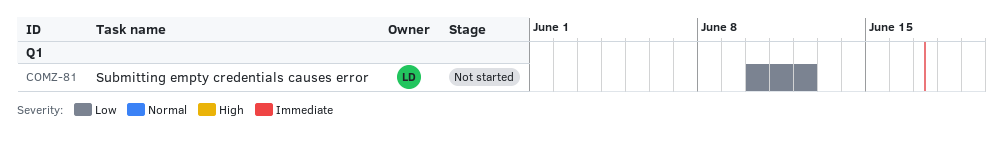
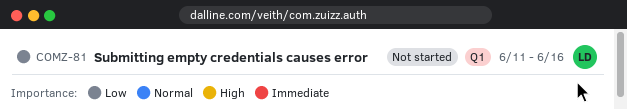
COMZ-81, start: Jun 10 -> Jun 11
COMZ-81, due: Jun 12 -> Jun 16

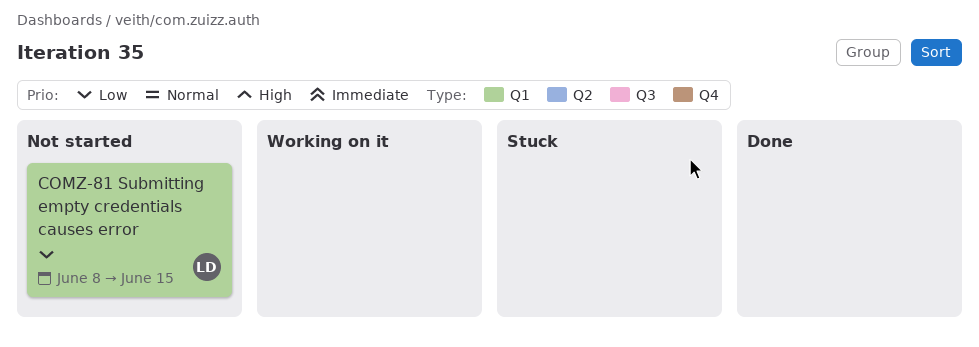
COMZ-81, start: Jun 11 -> Jun 8
COMZ-81, due: Jun 16 -> Jun 15

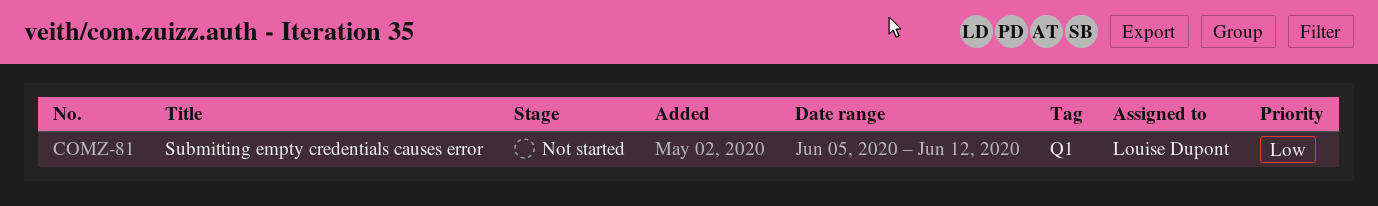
COMZ-81, start: Jun 8 -> Jun 5
COMZ-81, due: Jun 15 -> Jun 12

